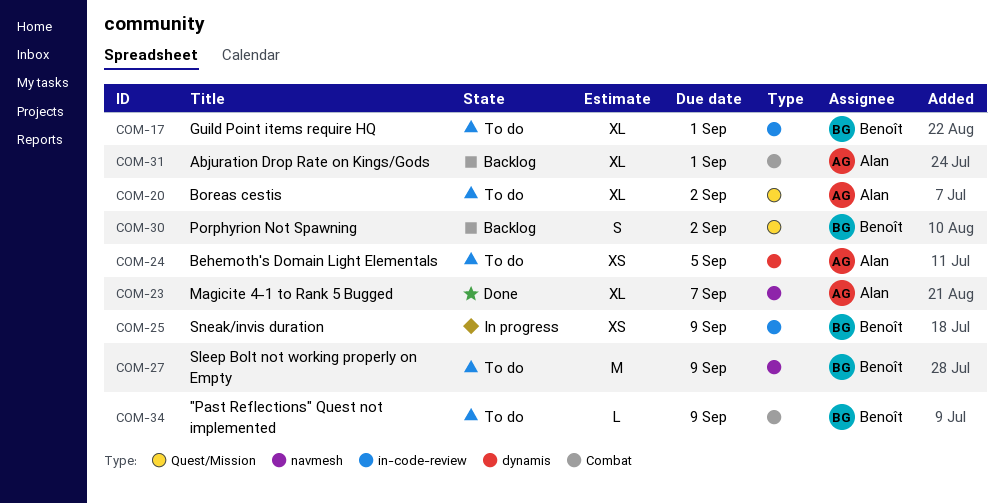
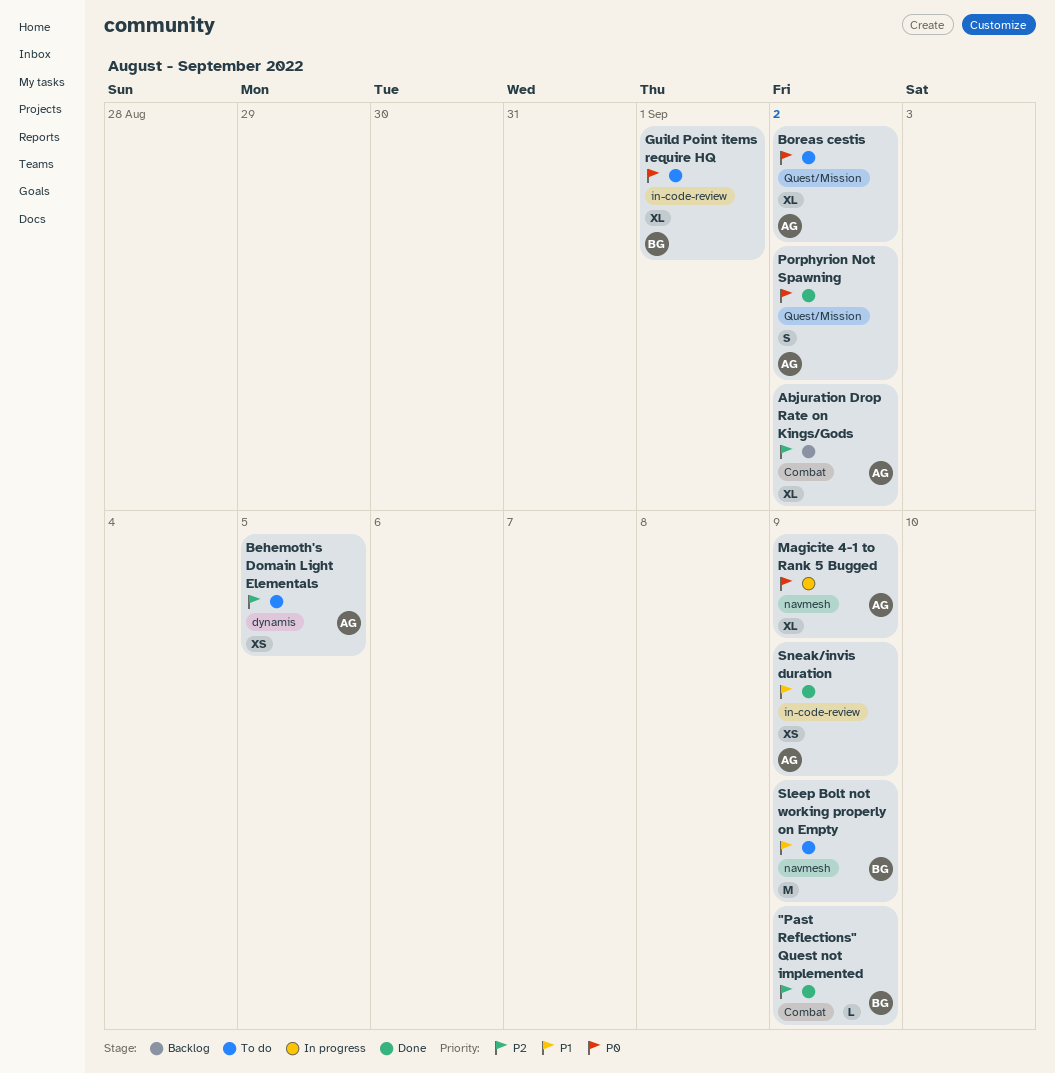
"Past Reflections" Quest not implemented, status: To do -> Done
Abjuration Drop Rate on Kings/Gods, due: Sep 1 -> Sep 2
Magicite 4-1 to Rank 5 Bugged, status: Done -> In progress
Magicite 4-1 to Rank 5 Bugged, due: Sep 7 -> Sep 9
Porphyrion Not Spawning, status: Backlog -> Done
Porphyrion Not Spawning, owner: Benoît -> Alan
Sneak/invis duration, status: In progress -> Done
Sneak/invis duration, owner: Benoît -> Alan

